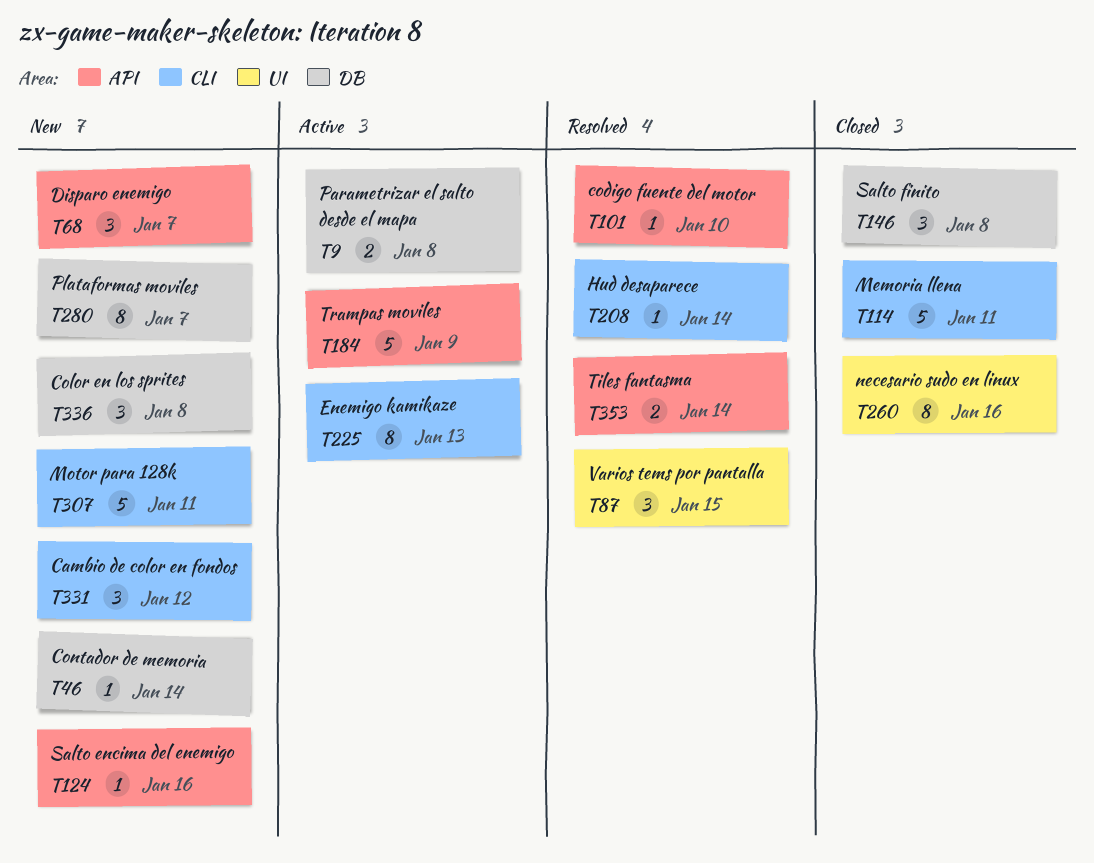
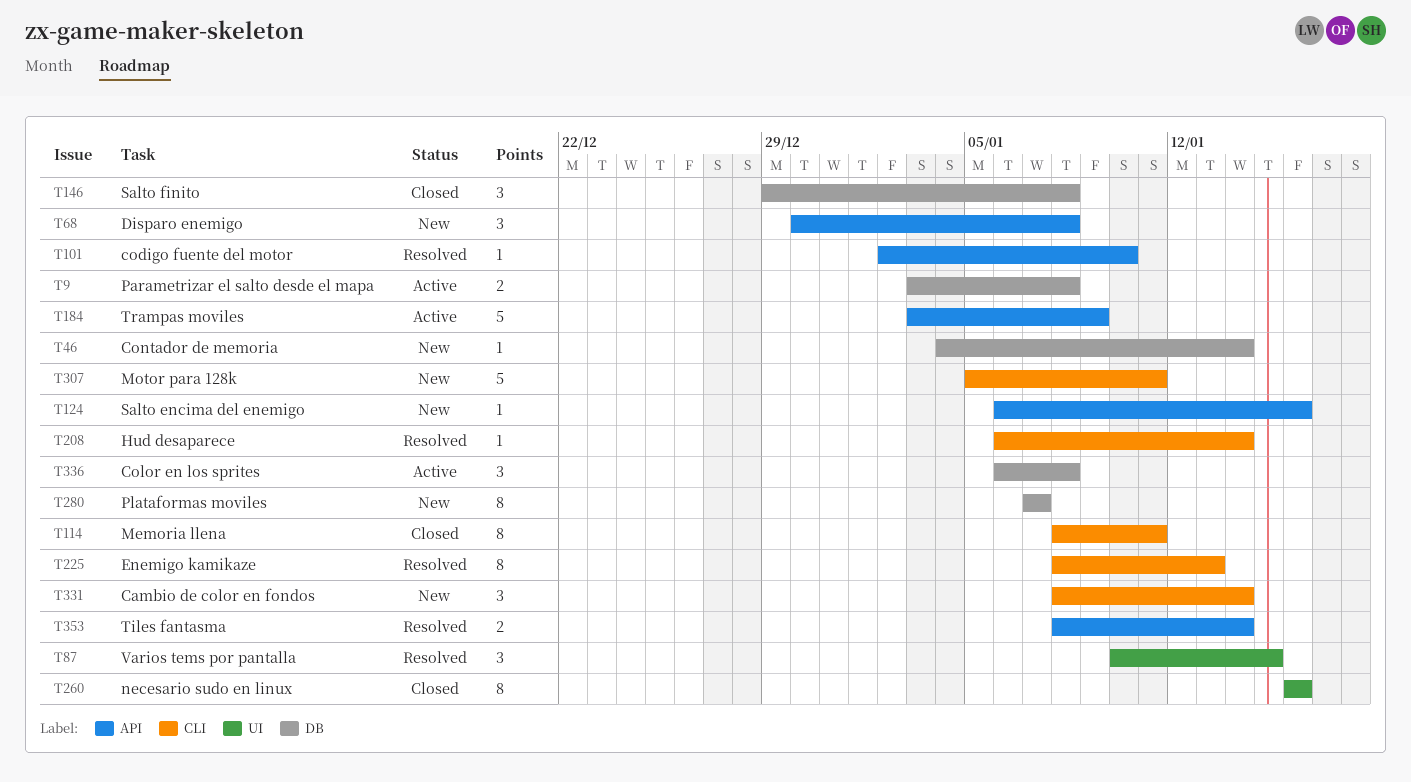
T68, due: Jan 7 -> Jan 8
T114, estimate: 5 -> 8
T225, status: Active -> Resolved
T331, due: Jan 12 -> Jan 14
T336, status: New -> Active

